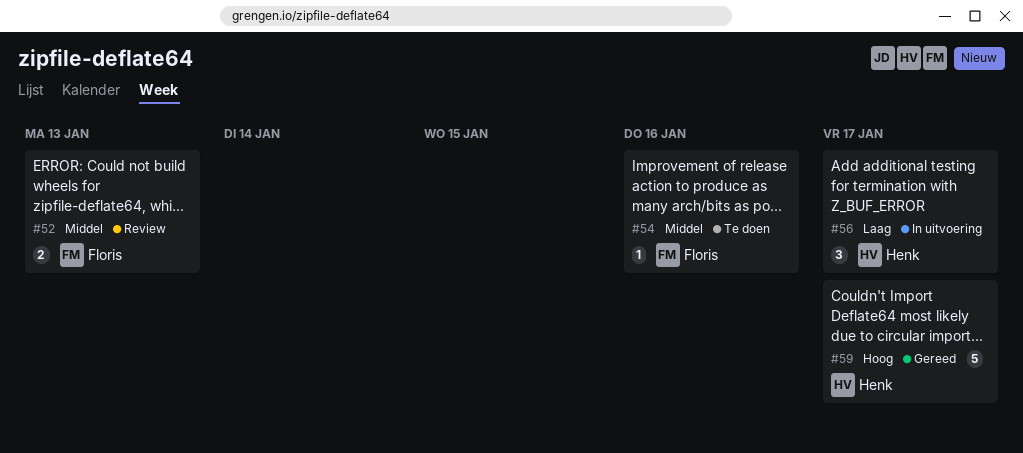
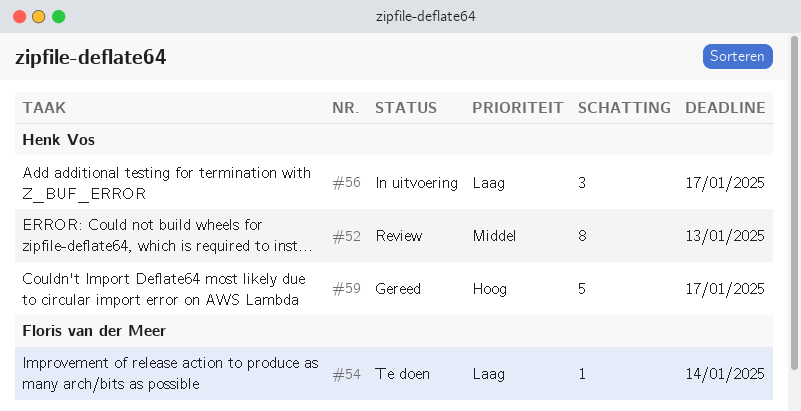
#52, owner: Floris van der Meer -> Henk Vos
#52, estimate: 2 -> 8
#54, priority: Middel -> Laag
#54, due: Jan 16 -> Jan 14

